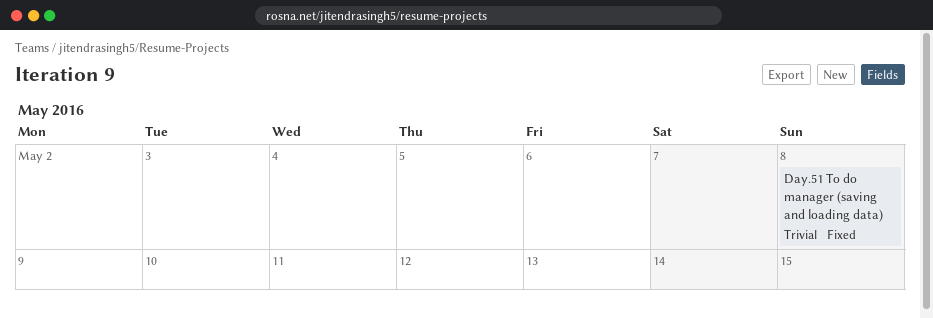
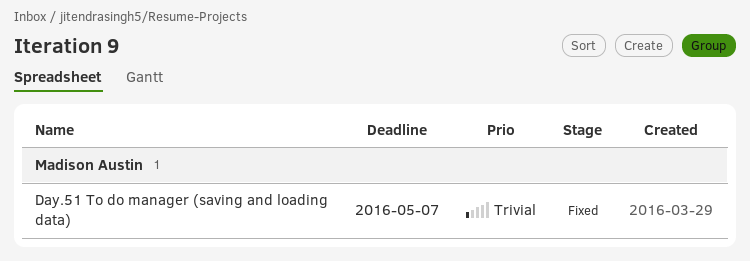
Day.51 To do manager (saving and loading data), due: May 8 -> May 7

